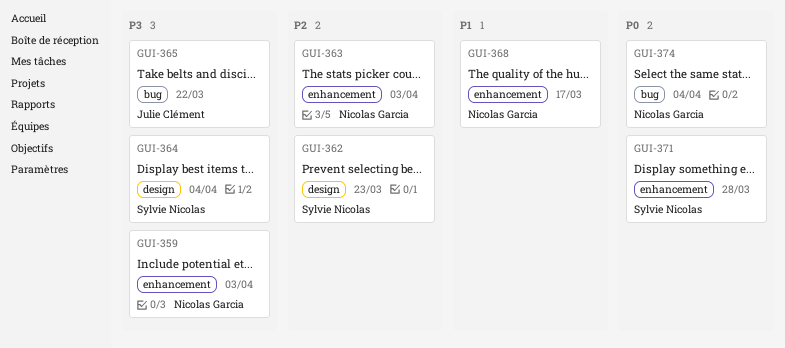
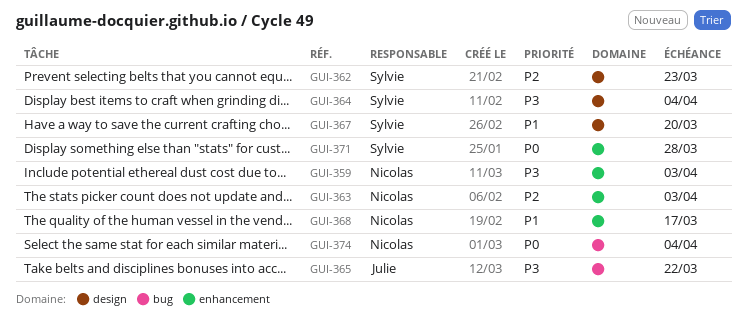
GUI-367: none -> present

